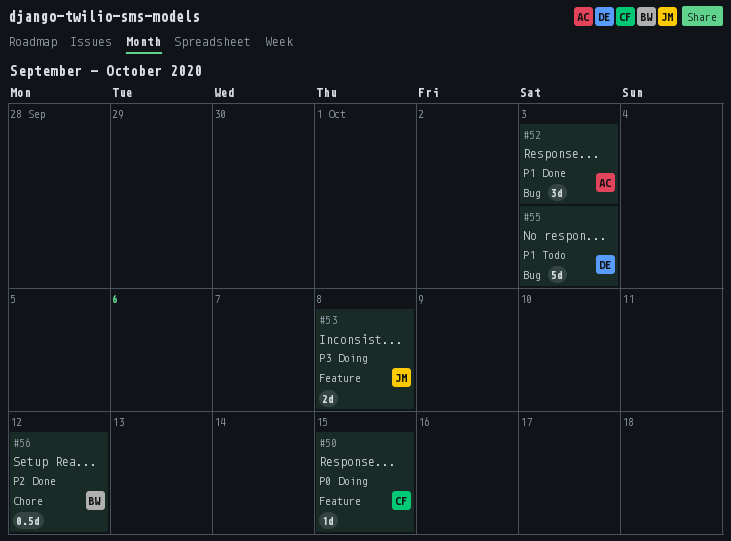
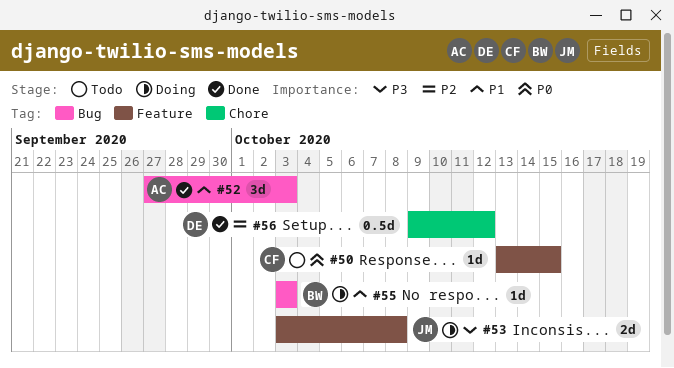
#50, status: Doing -> Todo
#55, status: Todo -> Doing
#55, owner: DE -> BW
#55, estimate: 5d -> 1d
#56, owner: BW -> DE

